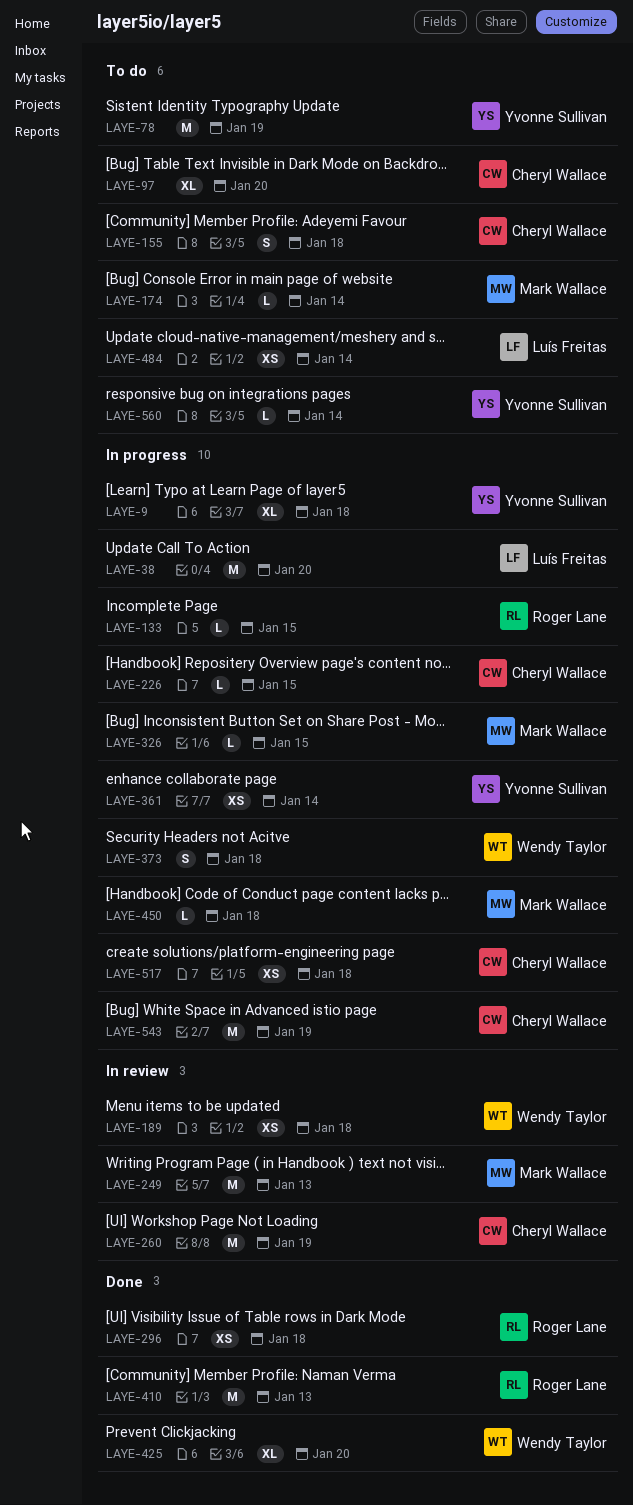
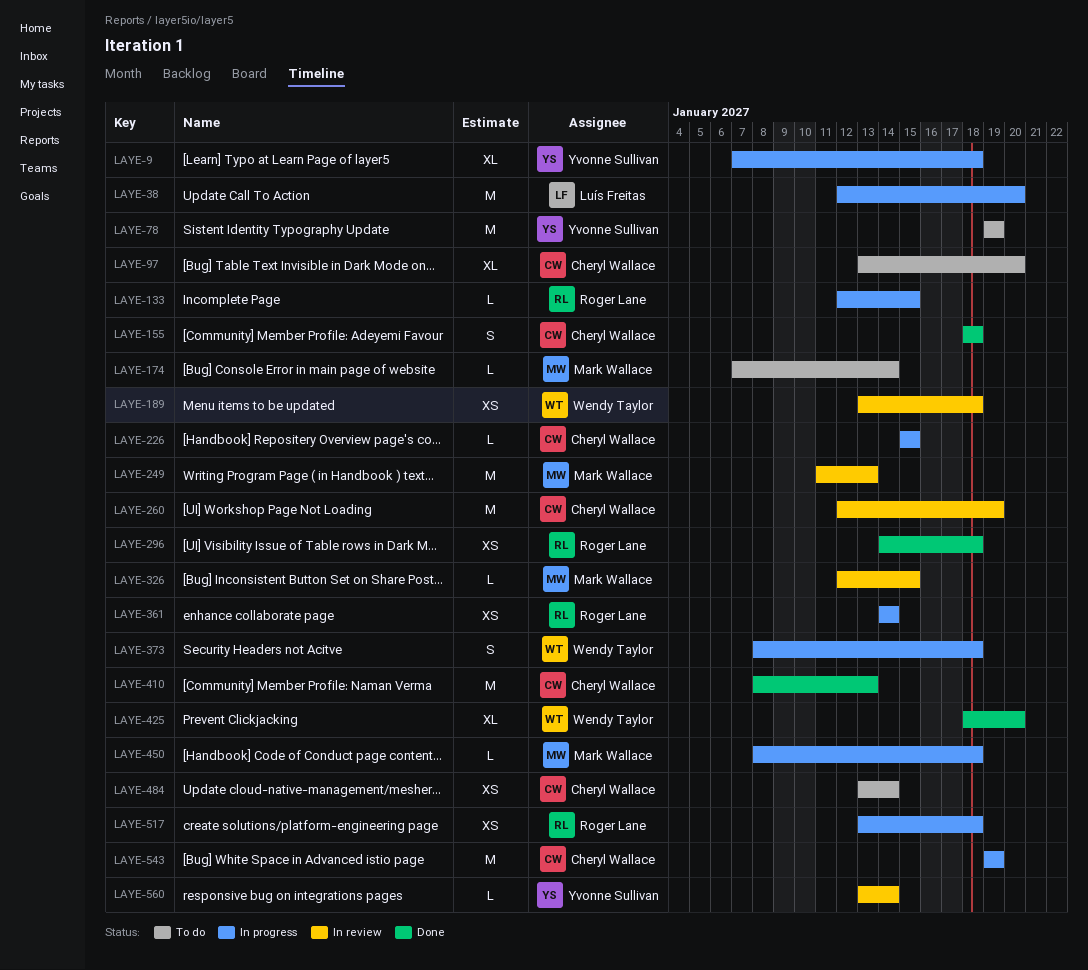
LAYE-155, status: To do -> Done
LAYE-326, status: In progress -> In review
LAYE-361, owner: Yvonne Sullivan -> Roger Lane
LAYE-410, owner: Roger Lane -> Cheryl Wallace
LAYE-484, owner: Luís Freitas -> Cheryl Wallace
LAYE-517, owner: Cheryl Wallace -> Roger Lane
LAYE-560, status: To do -> In review

